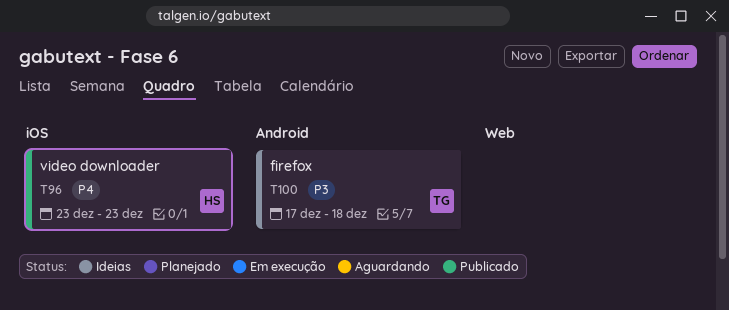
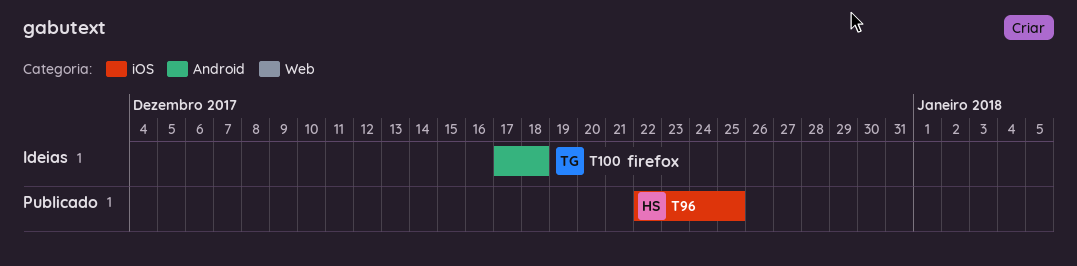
T96, start: Dec 23 -> Dec 22
T96, due: Dec 23 -> Dec 25

